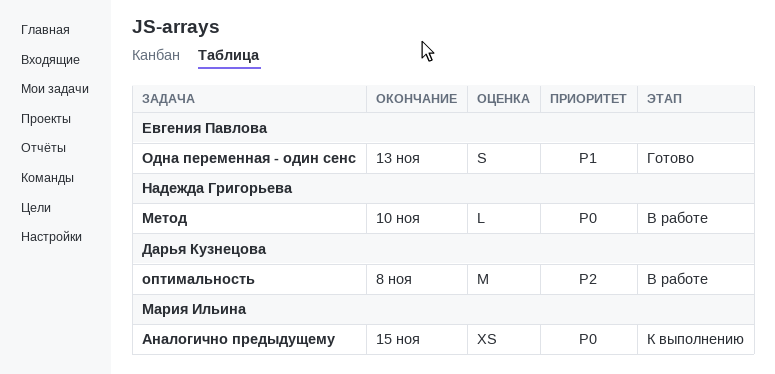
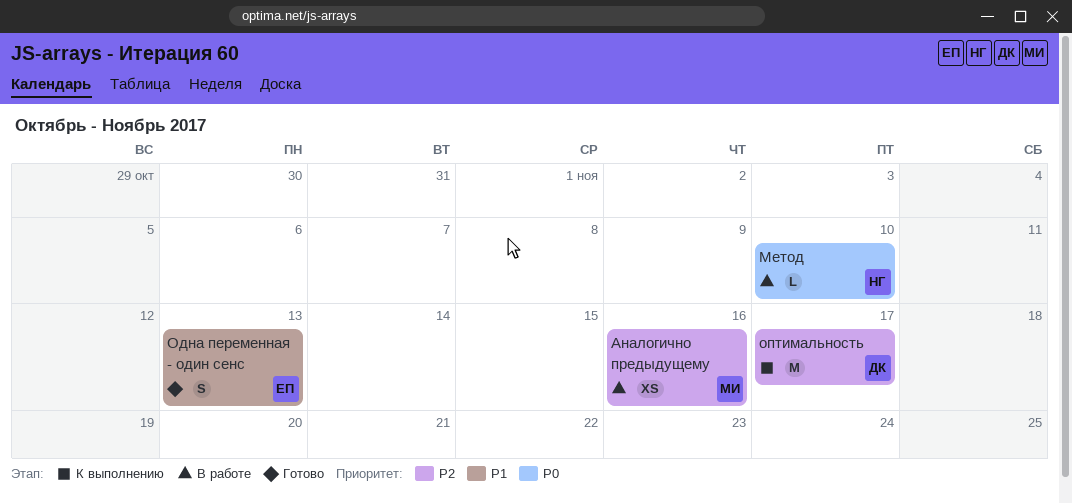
Аналогично предыдущему, status: К выполнению -> В работе
Аналогично предыдущему, priority: P0 -> P2
Аналогично предыдущему, due: Nov 15 -> Nov 16
оптимальность, status: В работе -> К выполнению
оптимальность, due: Nov 8 -> Nov 17

